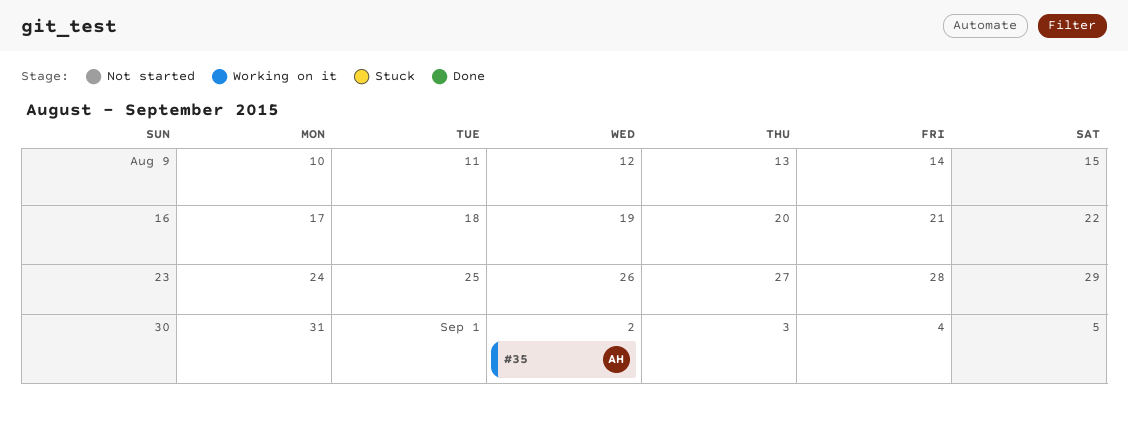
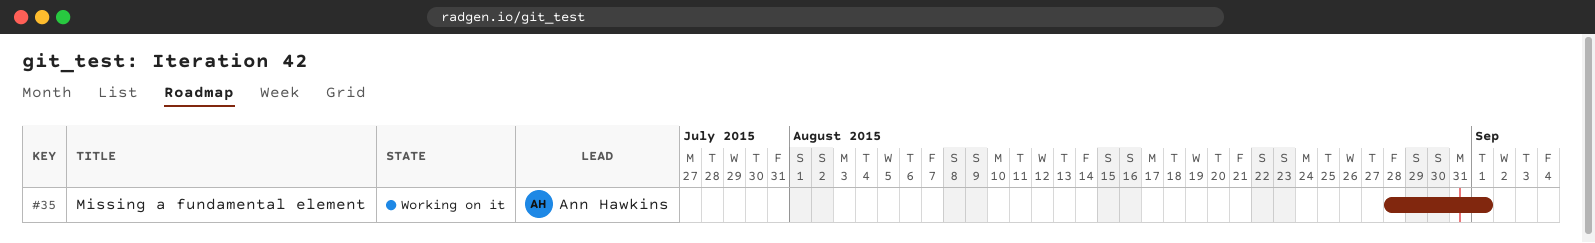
#35, due: Sep 2 -> Sep 1

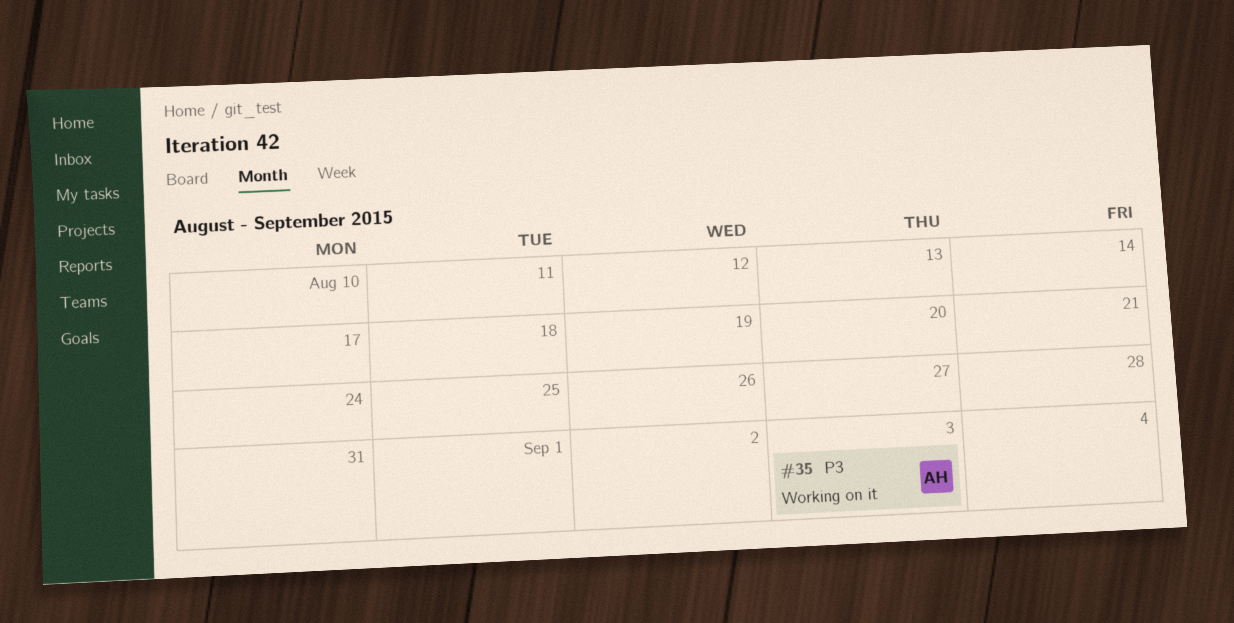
#35, due: Sep 1 -> Sep 3

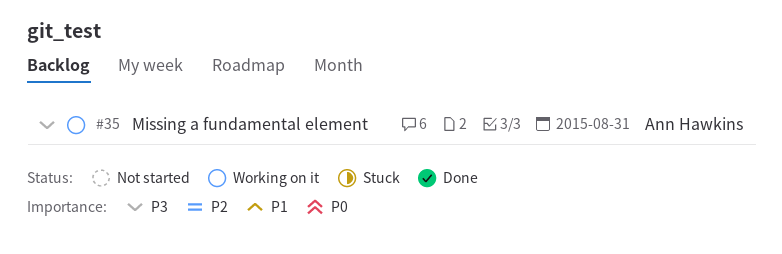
#35, due: Sep 3 -> Aug 31

